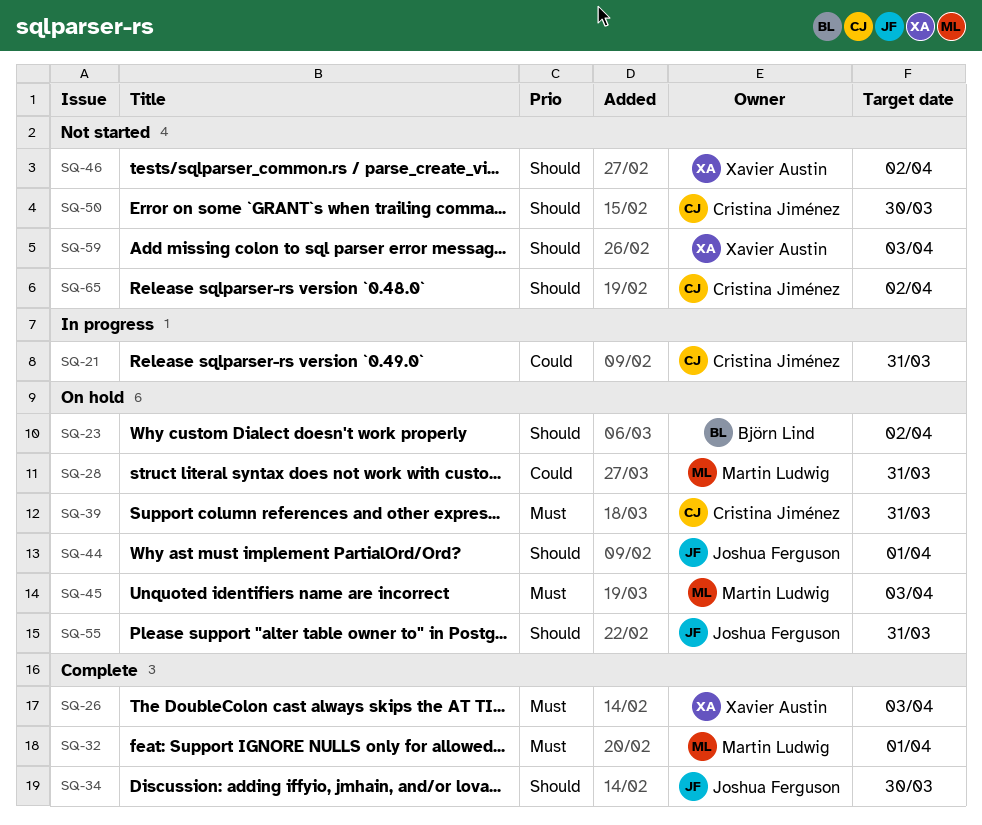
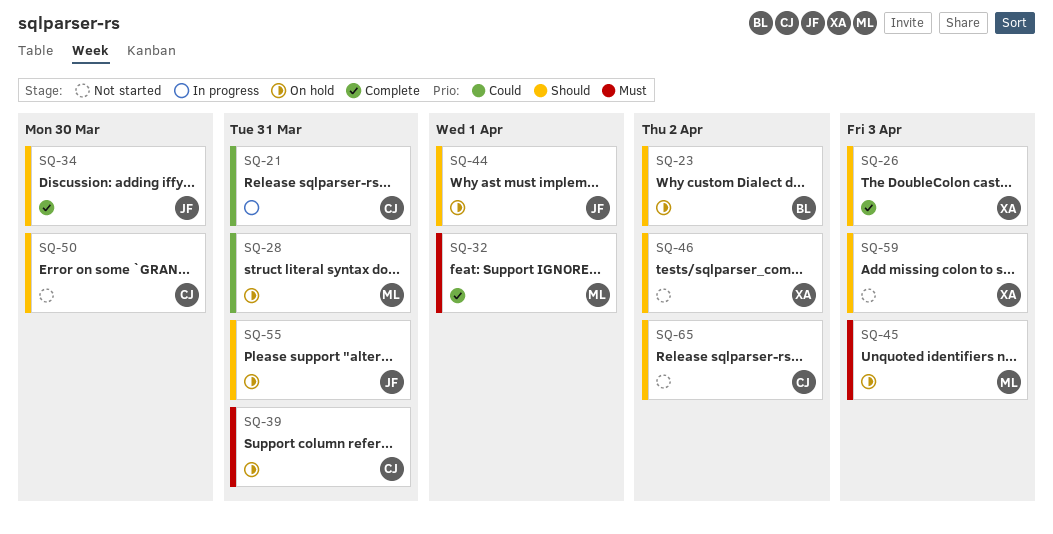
SQ-26, priority: Must -> Should

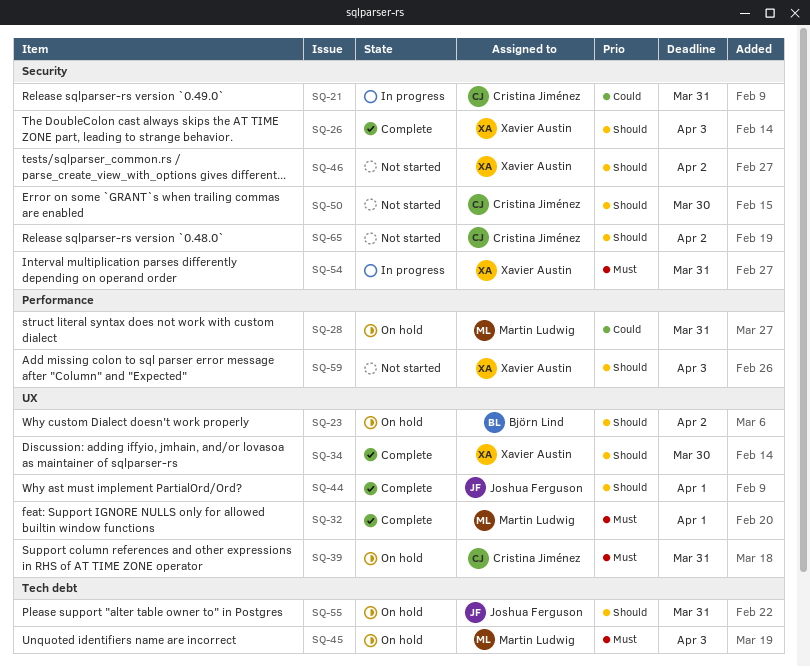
SQ-34, owner: Joshua Ferguson -> Xavier Austin
SQ-44, status: On hold -> Complete
SQ-54: none -> present

